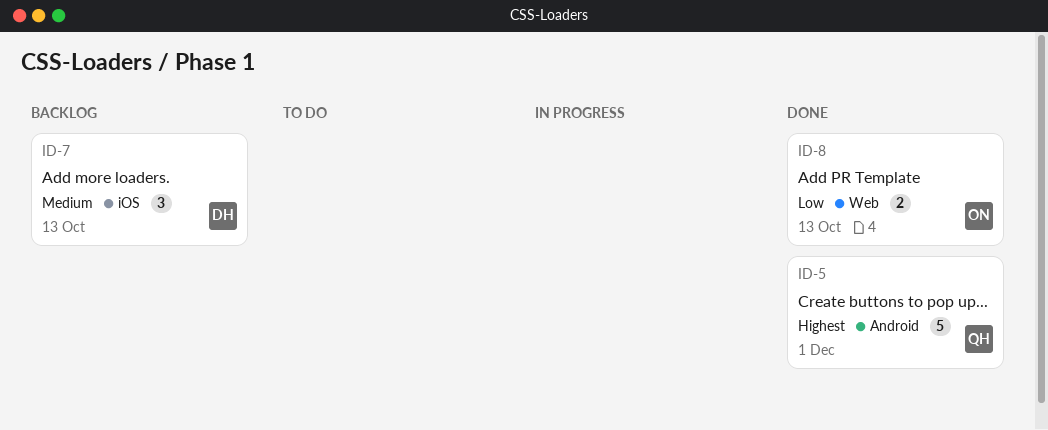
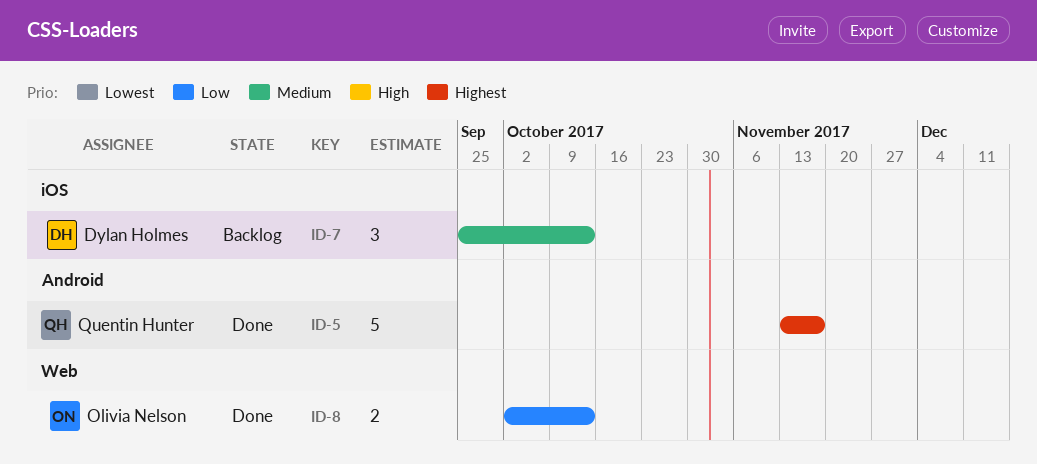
ID-5, due: Dec 1 -> Nov 17

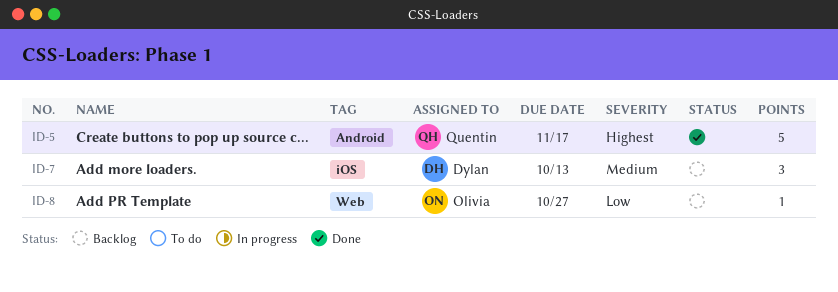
ID-8, status: Done -> Backlog
ID-8, estimate: 2 -> 1
ID-8, due: Oct 13 -> Oct 27

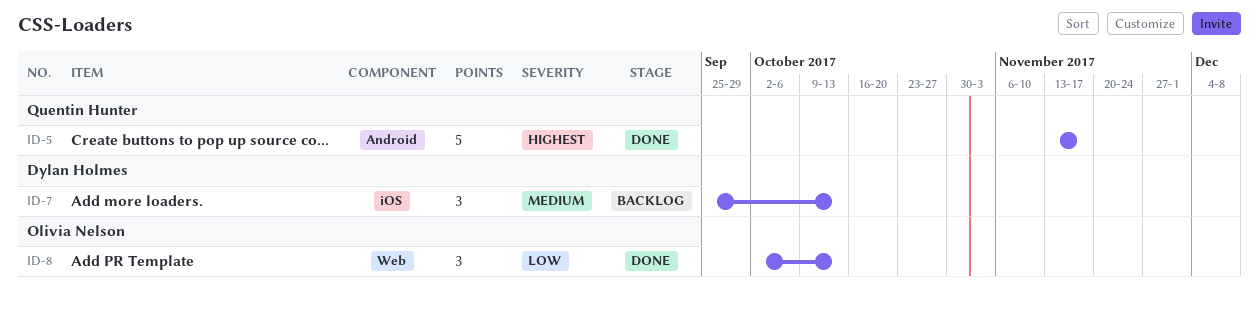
ID-8, status: Backlog -> Done
ID-8, estimate: 1 -> 3
ID-8, due: Oct 27 -> Oct 13

